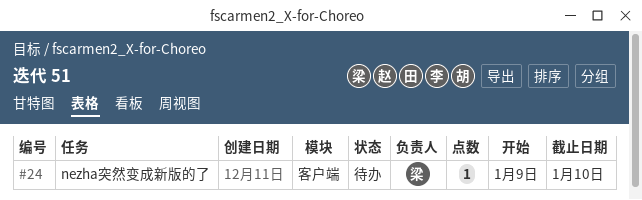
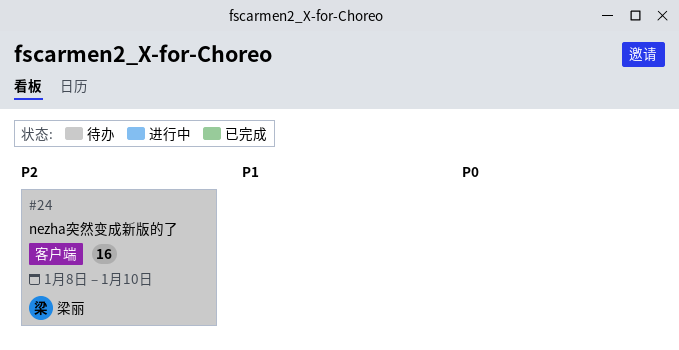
#24, estimate: 1 -> 16
#24, start: Jan 9 -> Jan 8

